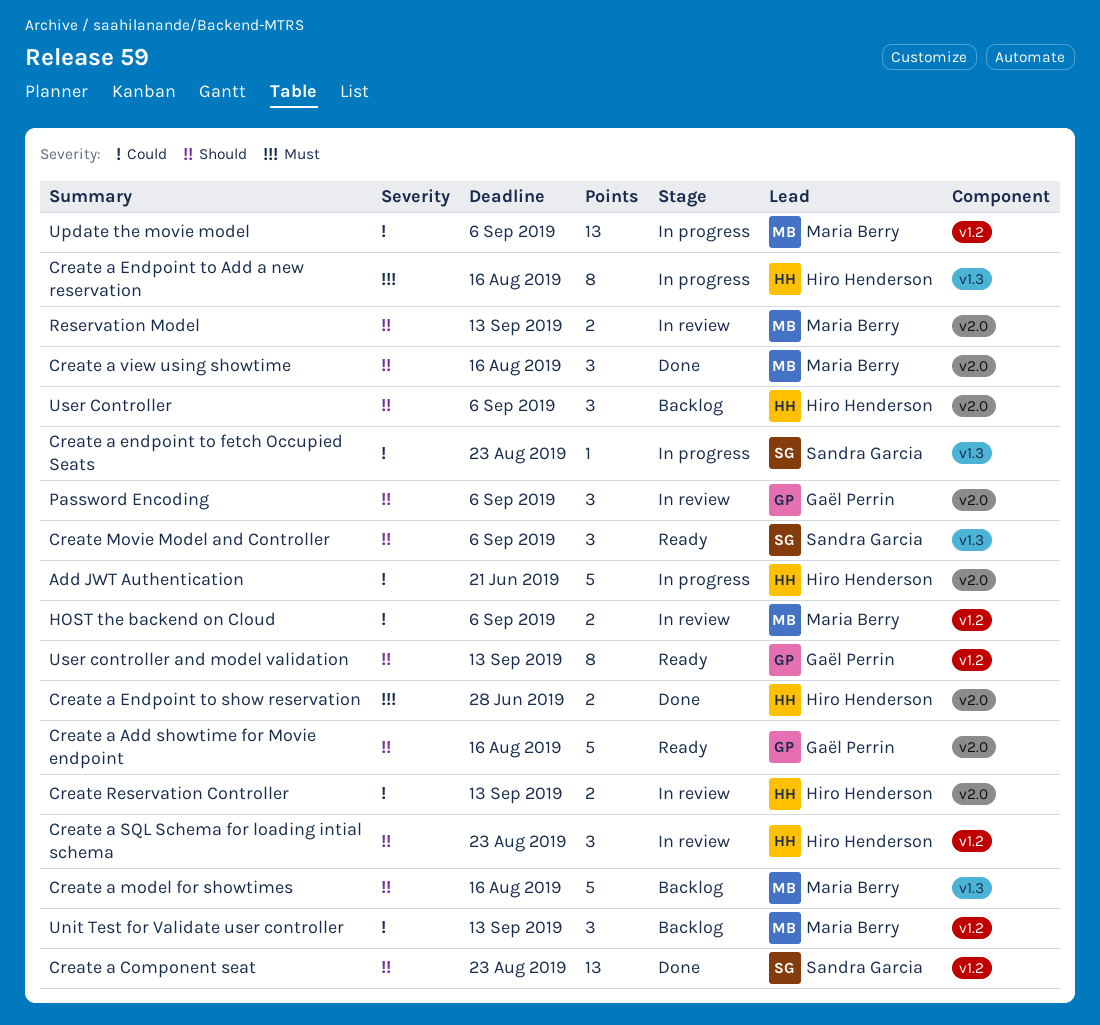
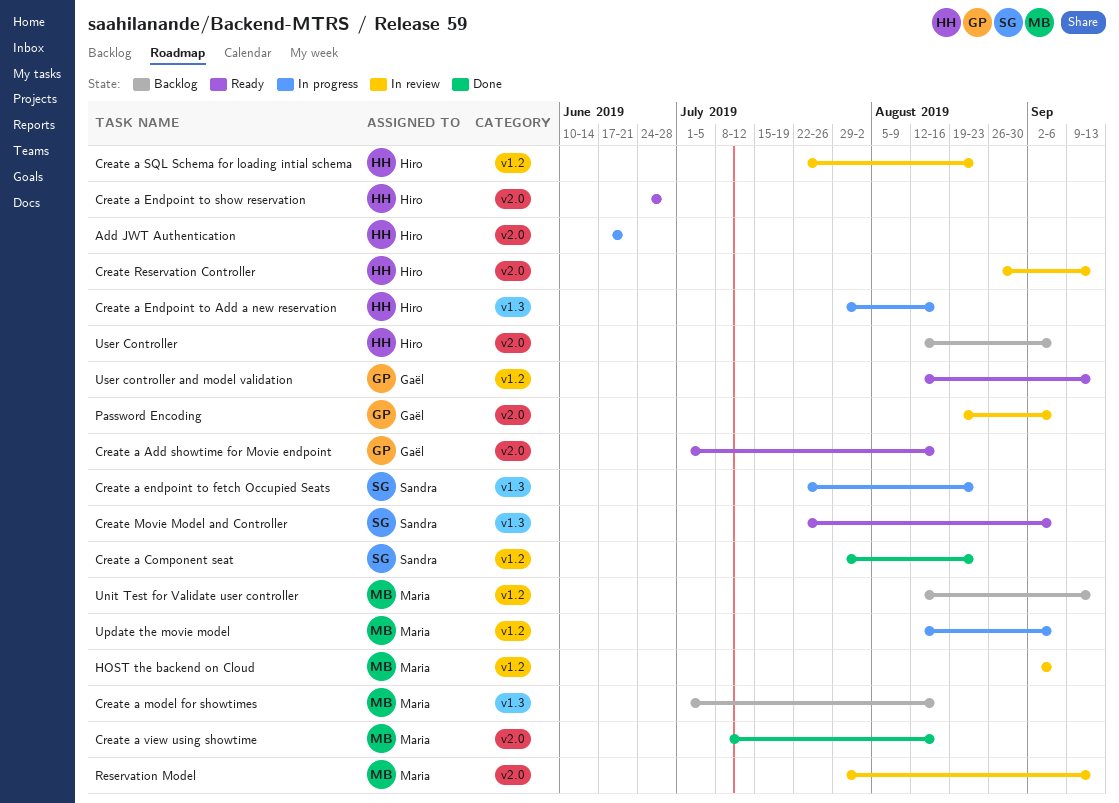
Create a Endpoint to show reservation, status: Done -> Ready

